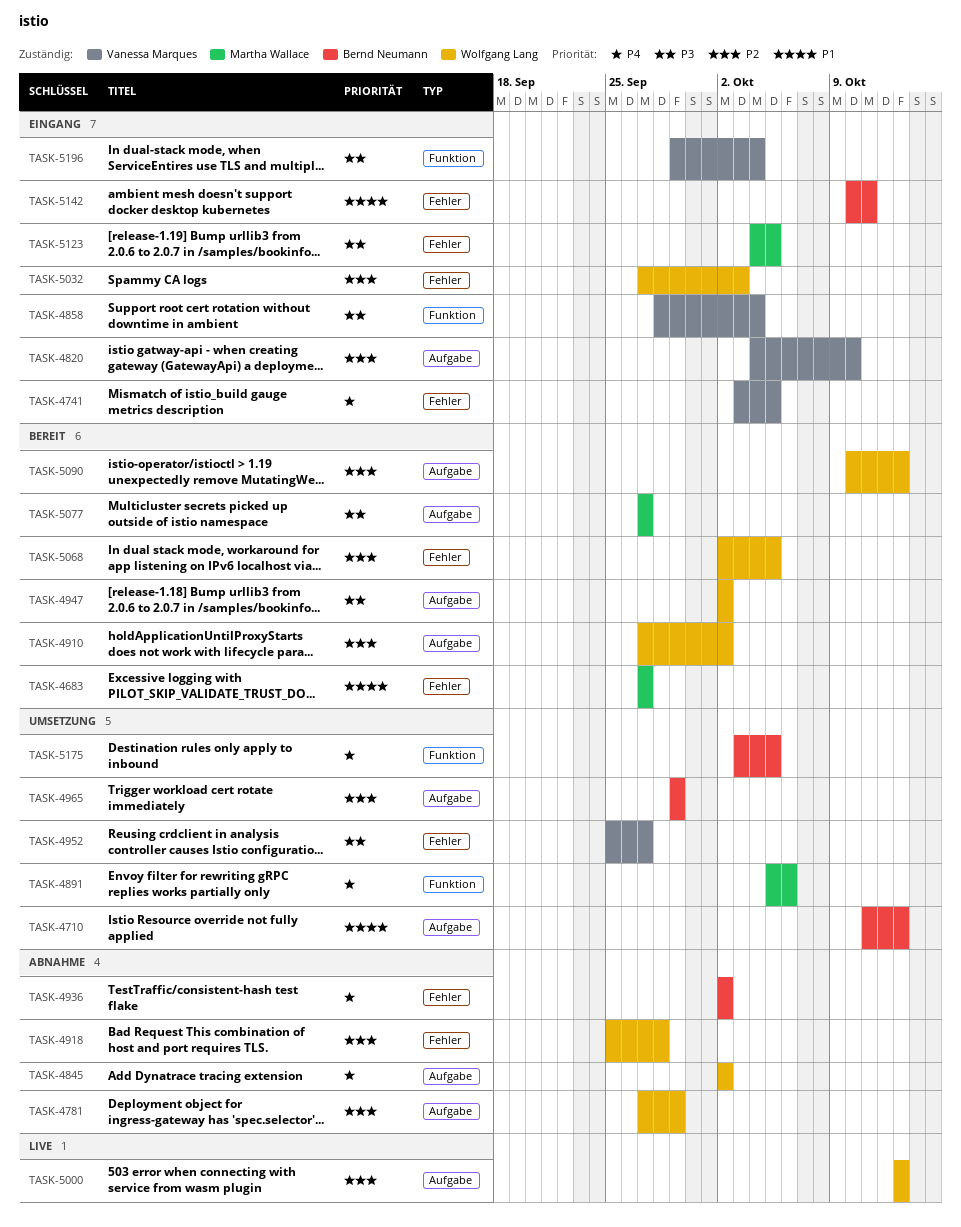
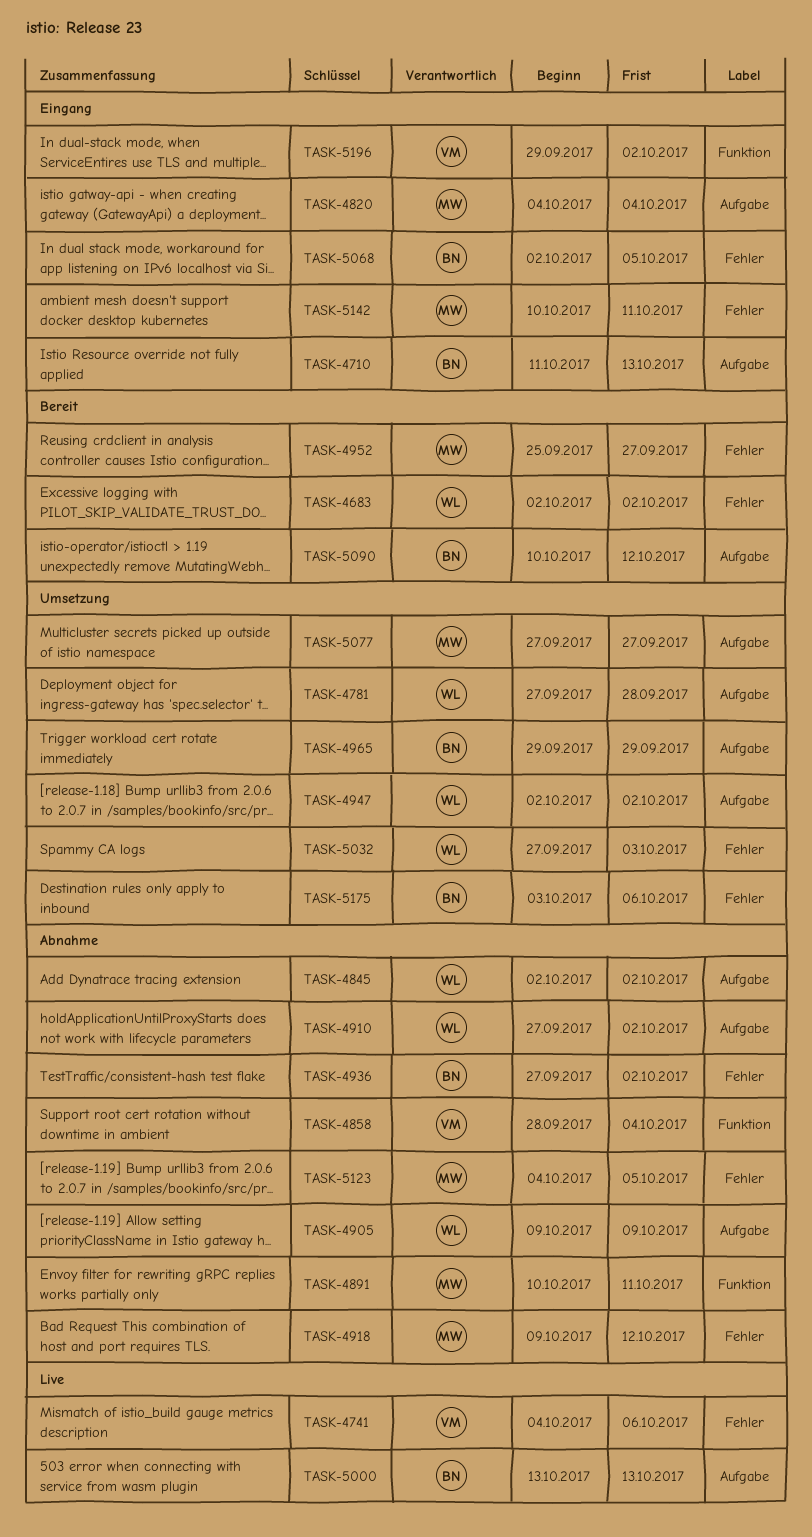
TASK-4683, owner: Martha Wallace -> Wolfgang Lang
TASK-4683, start: Sep 27 -> Oct 2
TASK-4683, due: Sep 27 -> Oct 2
TASK-4710, status: Umsetzung -> Eingang
TASK-4741, status: Eingang -> Live
TASK-4741, start: Oct 3 -> Oct 4
TASK-4741, due: Oct 5 -> Oct 6
TASK-4781, status: Abnahme -> Umsetzung
TASK-4781, due: Sep 29 -> Sep 28
TASK-4820, owner: Vanessa Marques -> Martha Wallace
TASK-4820, due: Oct 10 -> Oct 4
TASK-4858, status: Eingang -> Abnahme
TASK-4891, status: Umsetzung -> Abnahme
TASK-4891, start: Oct 5 -> Oct 10
TASK-4891, due: Oct 6 -> Oct 11
TASK-4905: none -> present
TASK-4910, status: Bereit -> Abnahme
TASK-4918, owner: Wolfgang Lang -> Martha Wallace
TASK-4918, start: Sep 25 -> Oct 9
TASK-4918, due: Sep 28 -> Oct 12
TASK-4936, start: Oct 2 -> Sep 27
TASK-4947, status: Bereit -> Umsetzung
TASK-4952, status: Umsetzung -> Bereit
TASK-4952, owner: Vanessa Marques -> Martha Wallace
TASK-5000, owner: Wolfgang Lang -> Bernd Neumann
TASK-5032, status: Eingang -> Umsetzung
TASK-5068, status: Bereit -> Eingang
TASK-5068, owner: Wolfgang Lang -> Bernd Neumann
TASK-5077, status: Bereit -> Umsetzung
TASK-5090, owner: Wolfgang Lang -> Bernd Neumann
TASK-5090, due: Oct 13 -> Oct 12
TASK-5123, status: Eingang -> Abnahme
TASK-5142, owner: Bernd Neumann -> Martha Wallace
TASK-5175, label: Funktion -> Fehler
TASK-5175, due: Oct 5 -> Oct 6
TASK-5196, due: Oct 4 -> Oct 2

